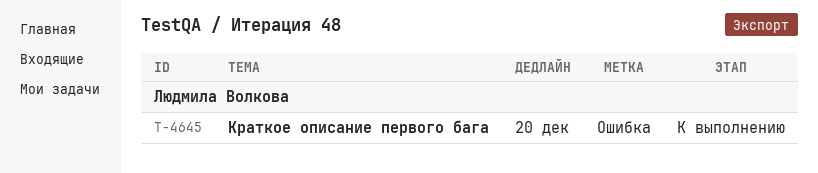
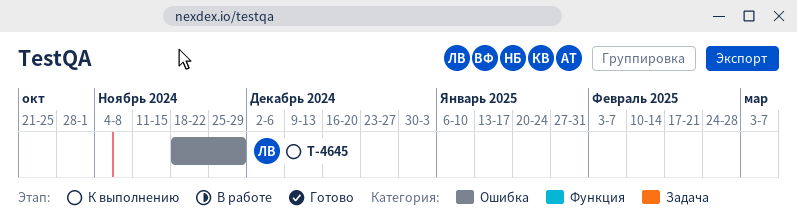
T-4645, due: Dec 20 -> Nov 29

